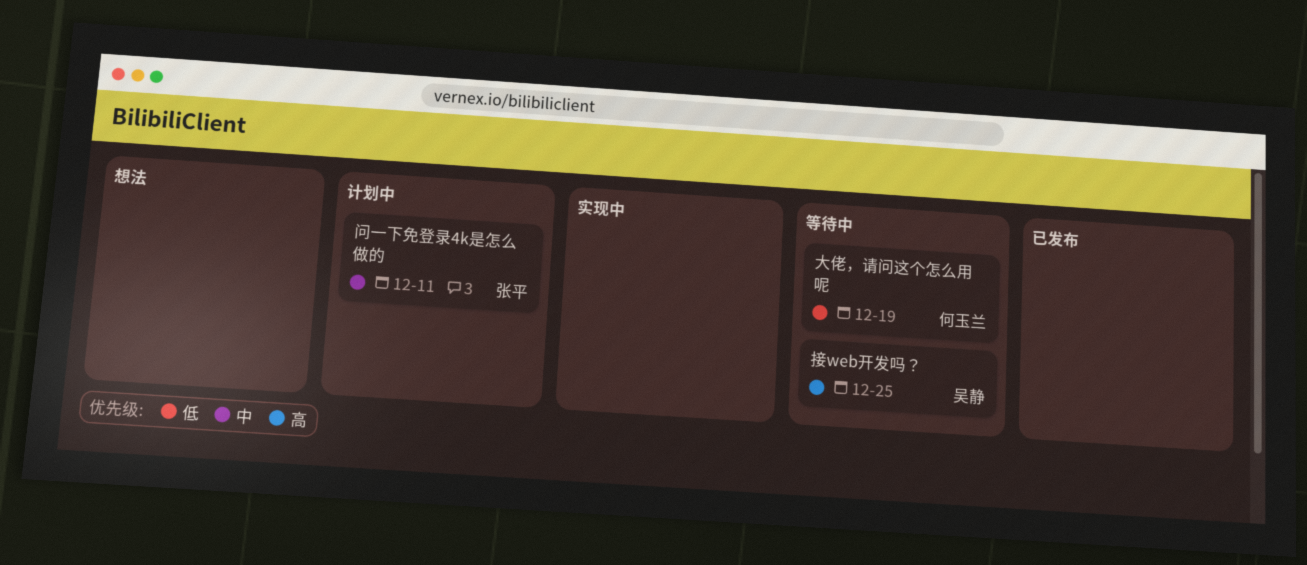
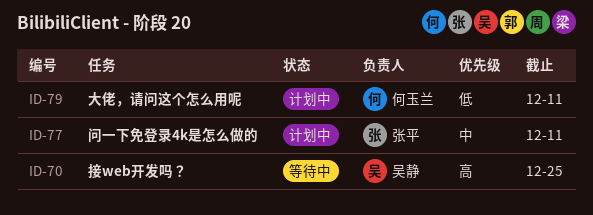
大佬，请问这个怎么用呢, status: 等待中 -> 计划中
大佬，请问这个怎么用呢, due: Dec 19 -> Dec 11

